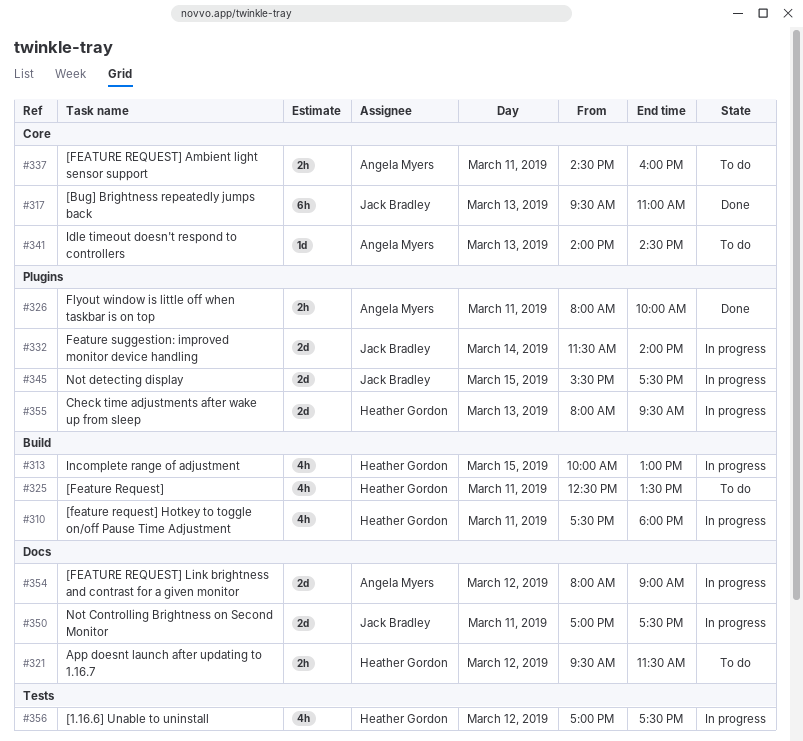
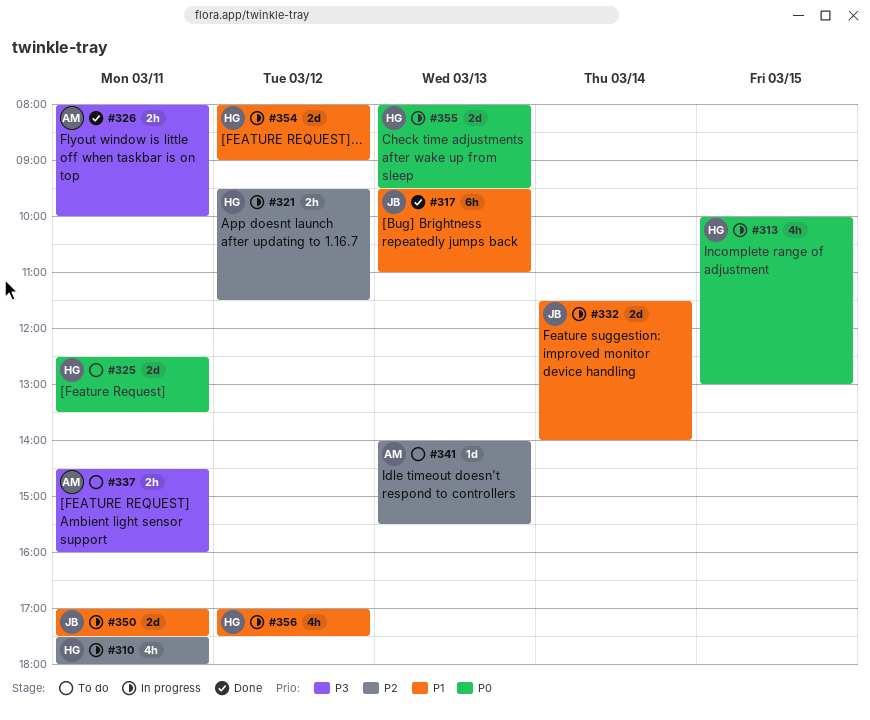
#321, status: To do -> In progress
#325, estimate: 4h -> 2d
#341, ends: 14:30 -> 15:30
#345: present -> none
#354, owner: Angela Myers -> Heather Gordon

